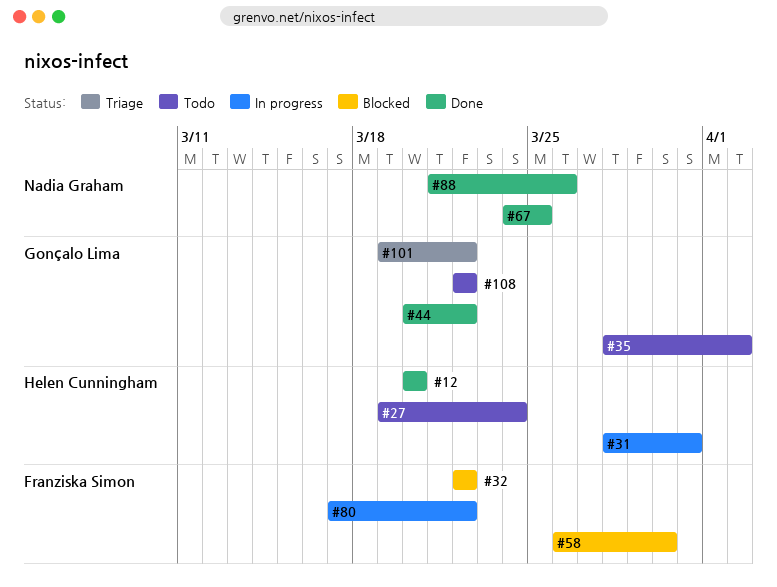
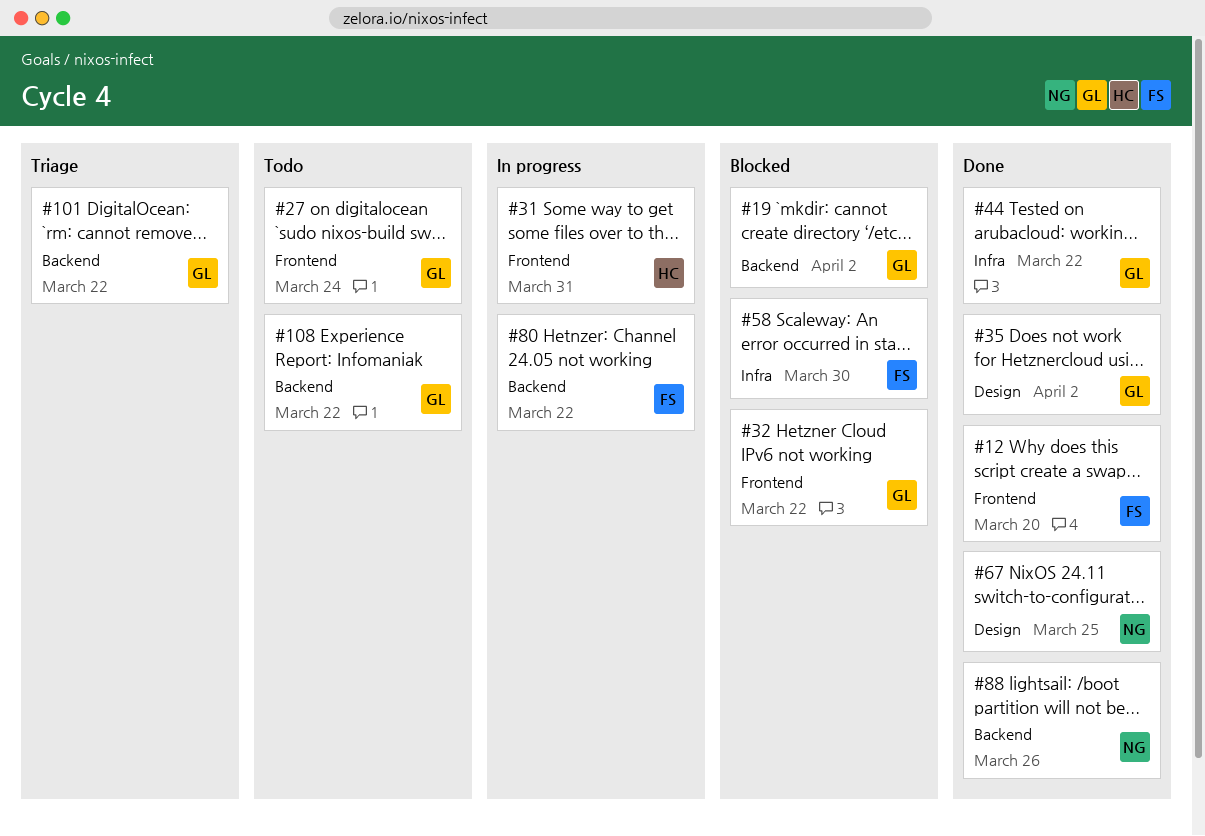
#12, owner: Helen Cunningham -> Franziska Simon
#19: none -> present
#27, owner: Helen Cunningham -> Gonçalo Lima
#32, owner: Franziska Simon -> Gonçalo Lima
#35, status: Todo -> Done

